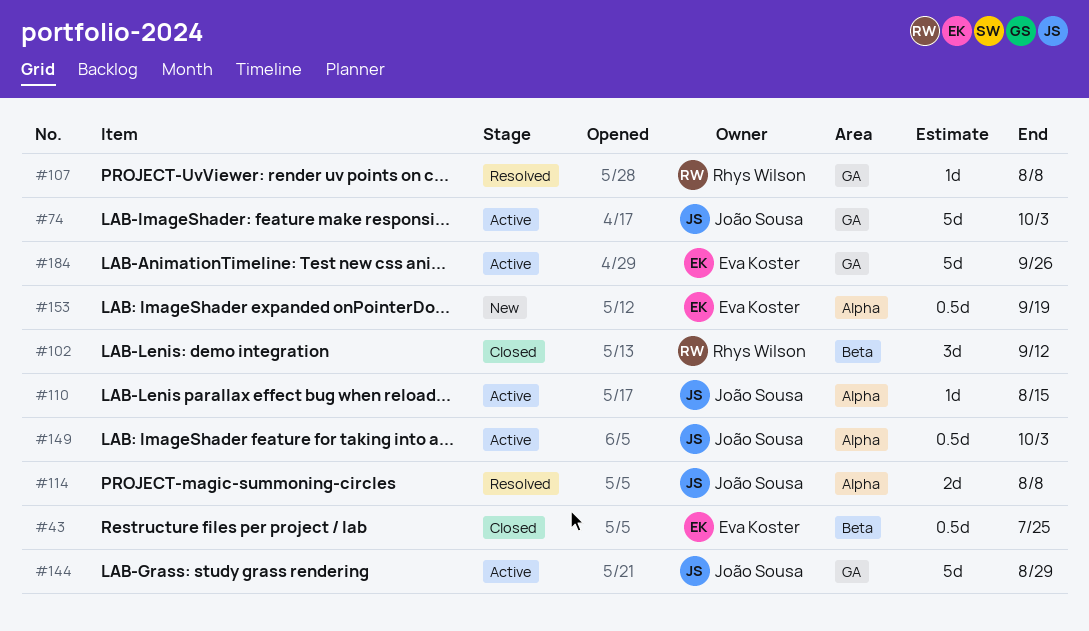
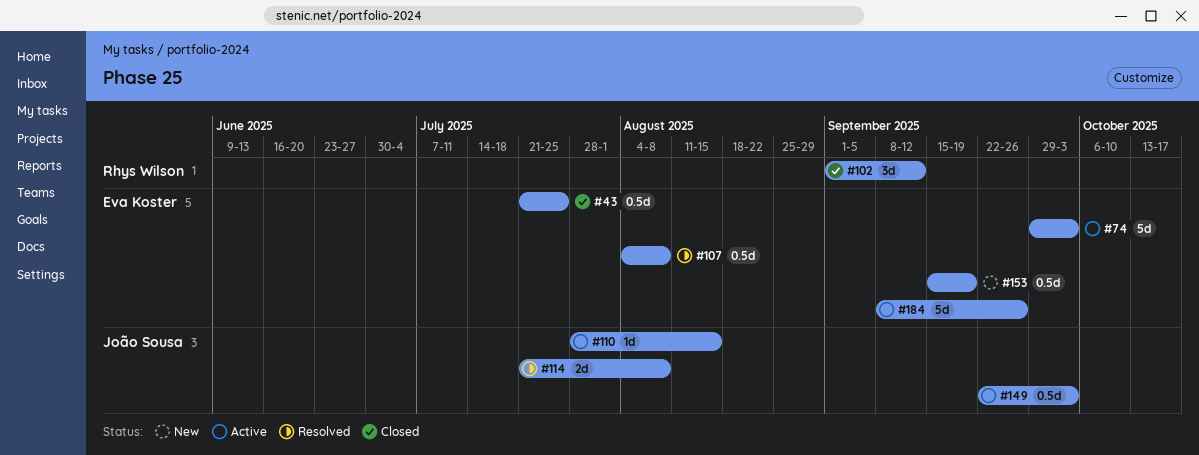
#74, owner: João Sousa -> Eva Koster
#107, owner: Rhys Wilson -> Eva Koster
#107, estimate: 1d -> 0.5d
#144: present -> none

